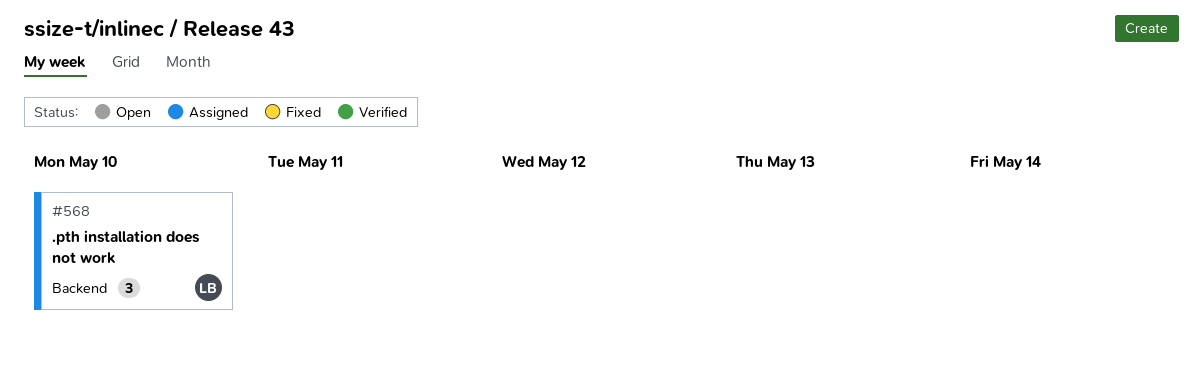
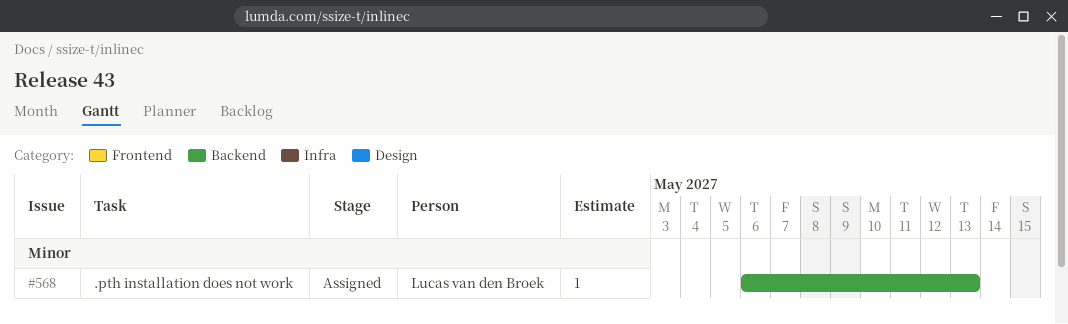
#568, estimate: 3 -> 1
#568, due: May 10 -> May 13

